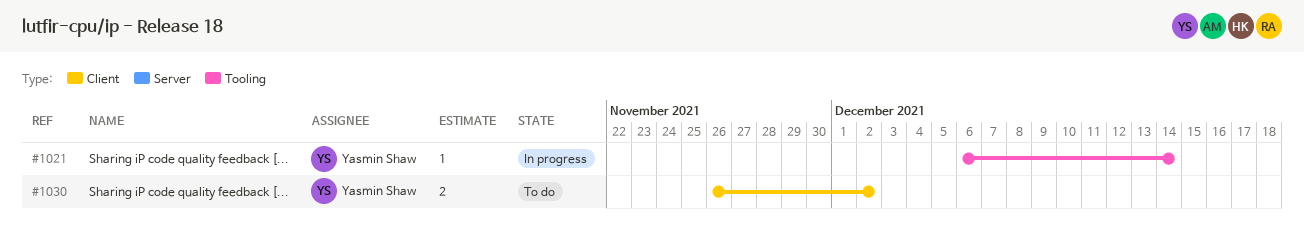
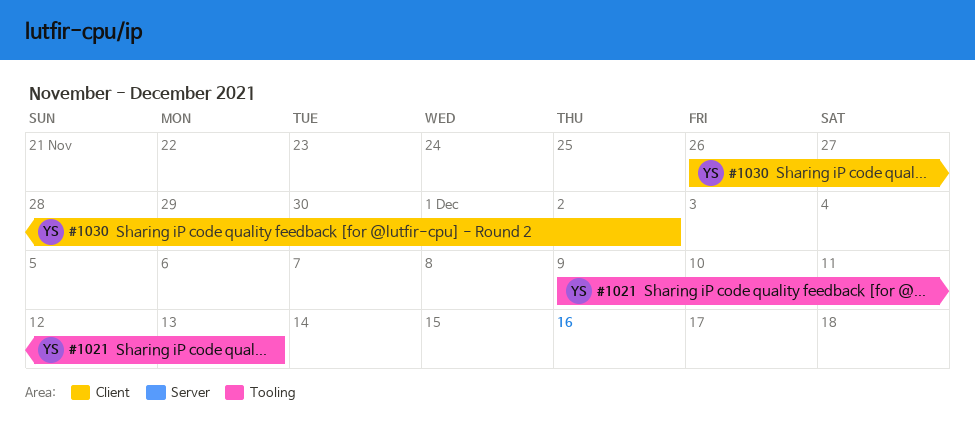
#1021, start: Dec 6 -> Dec 9
#1021, due: Dec 14 -> Dec 13

